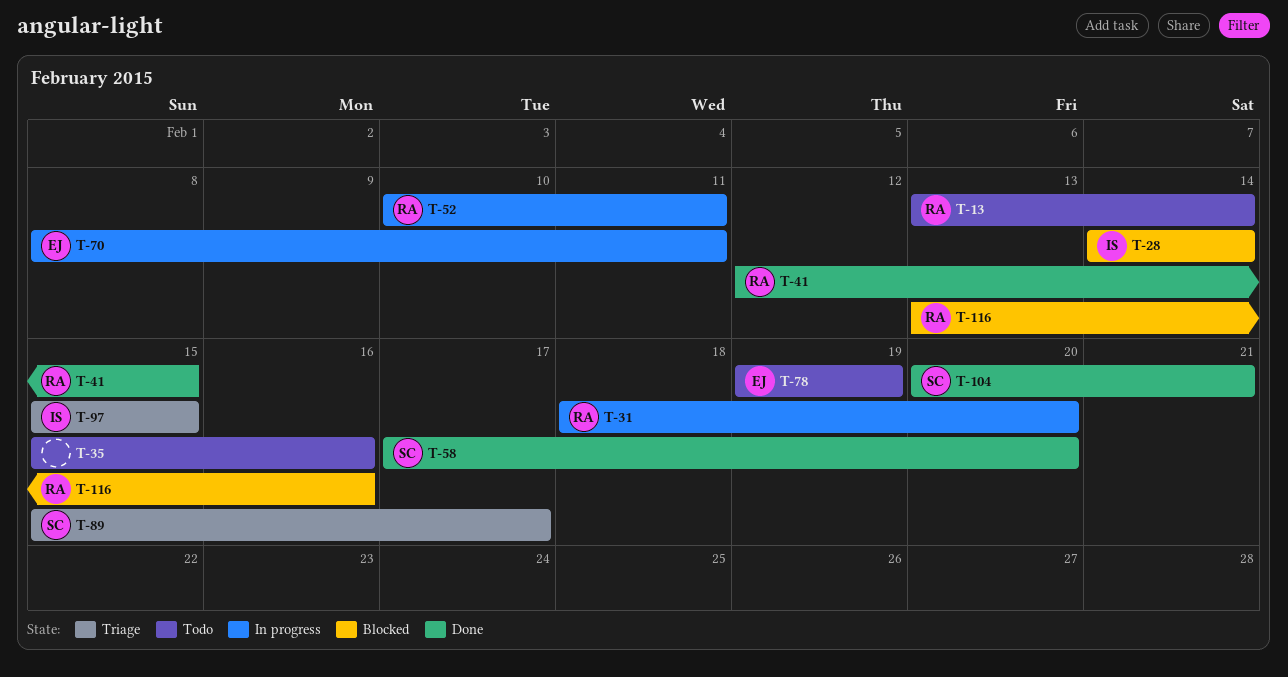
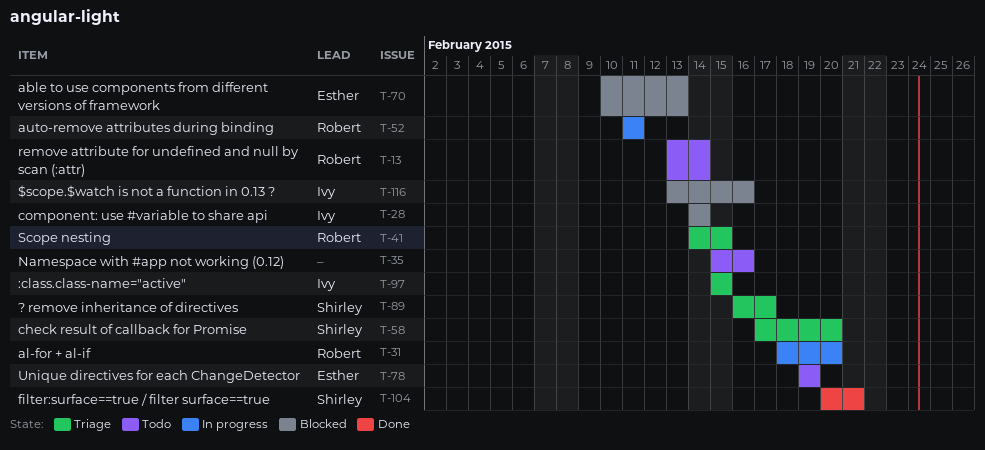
T-41, status: Done -> Triage
T-41, start: Feb 12 -> Feb 14
T-52, start: Feb 10 -> Feb 11
T-58, status: Done -> Triage
T-70, status: In progress -> Blocked
T-70, start: Feb 8 -> Feb 10
T-70, due: Feb 11 -> Feb 13
T-89, start: Feb 15 -> Feb 16
T-116, owner: Robert -> Ivy

